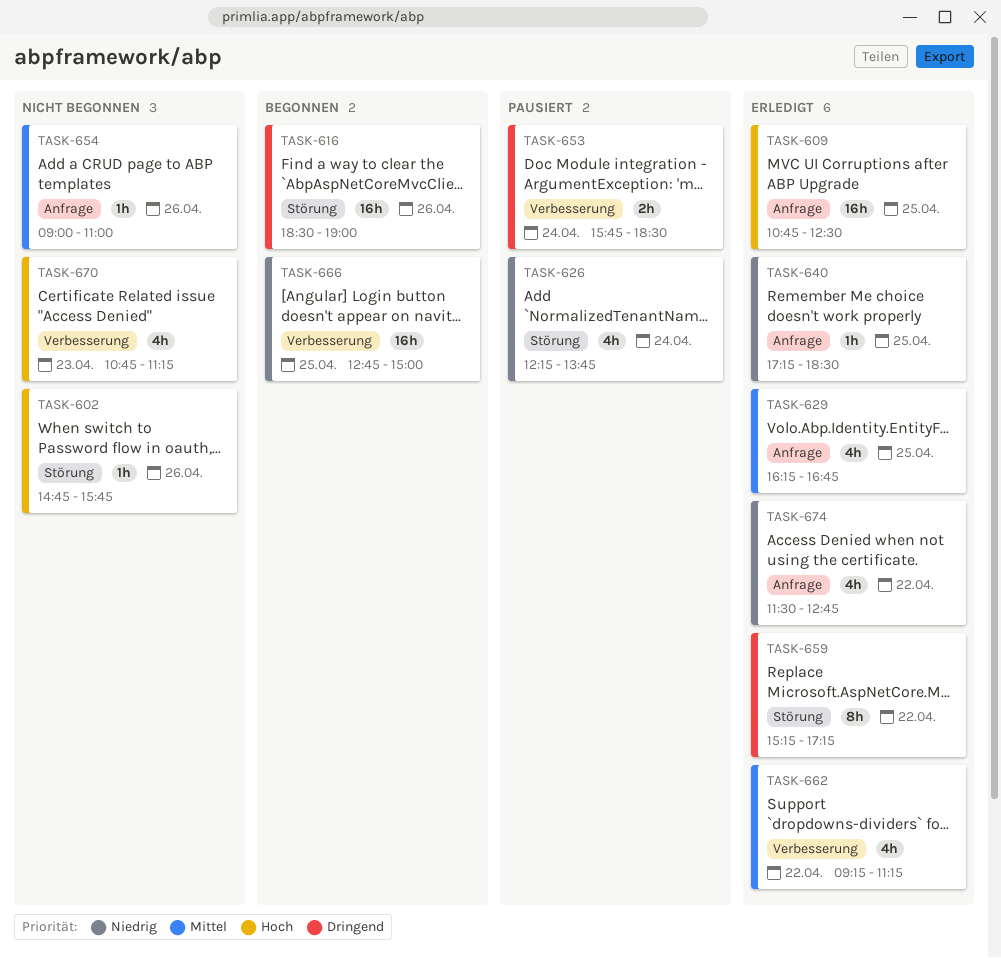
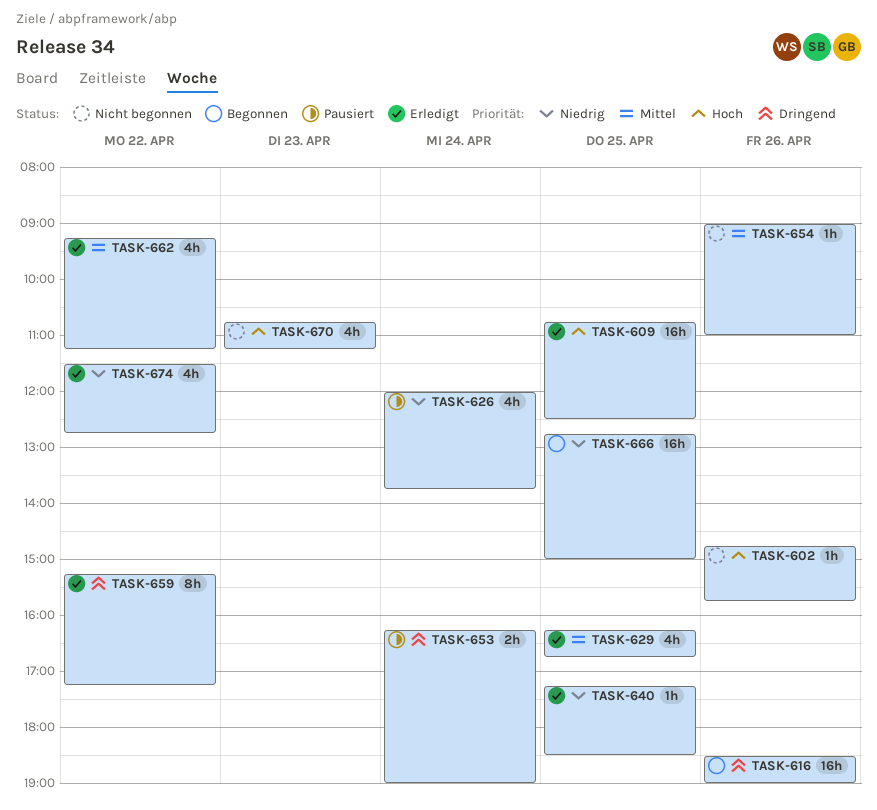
TASK-626, begins: 12:15 -> 12:00
TASK-653, begins: 15:45 -> 16:15
TASK-653, ends: 18:30 -> 19:00

